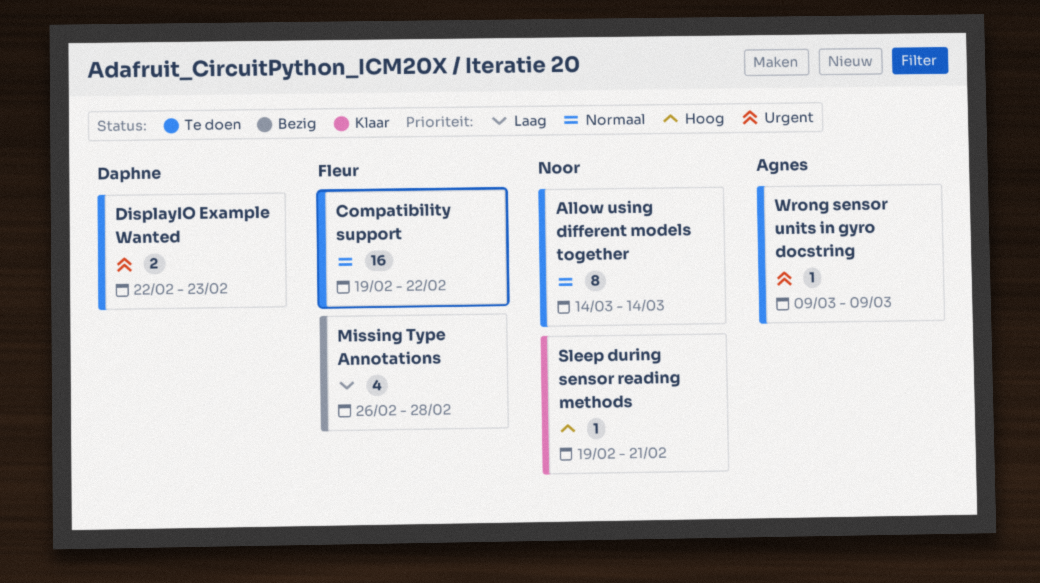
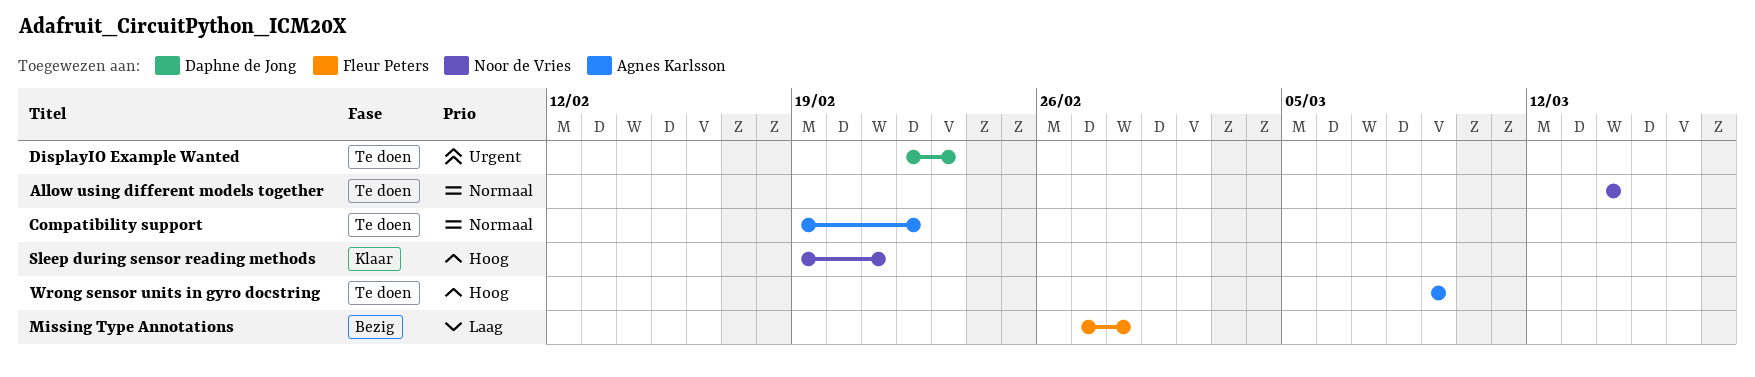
Compatibility support, owner: Fleur Peters -> Agnes Karlsson
Missing Type Annotations, start: Feb 26 -> Feb 27
Wrong sensor units in gyro docstring, priority: Urgent -> Hoog

